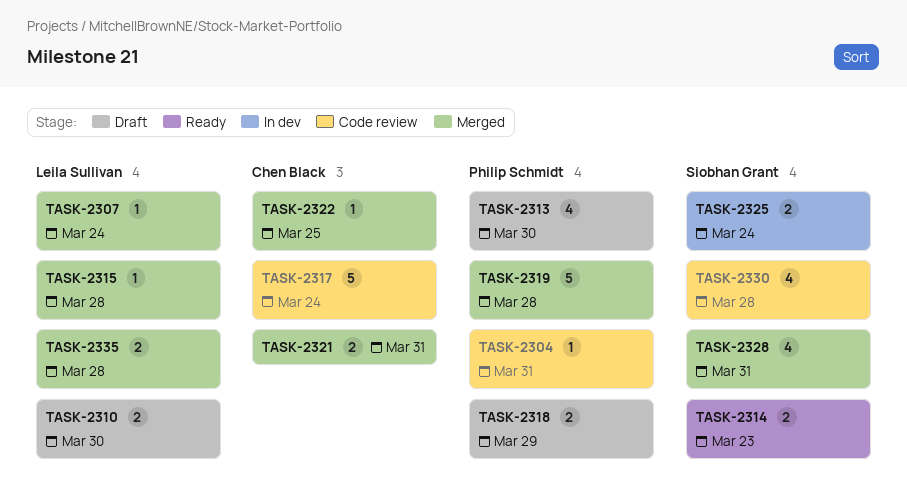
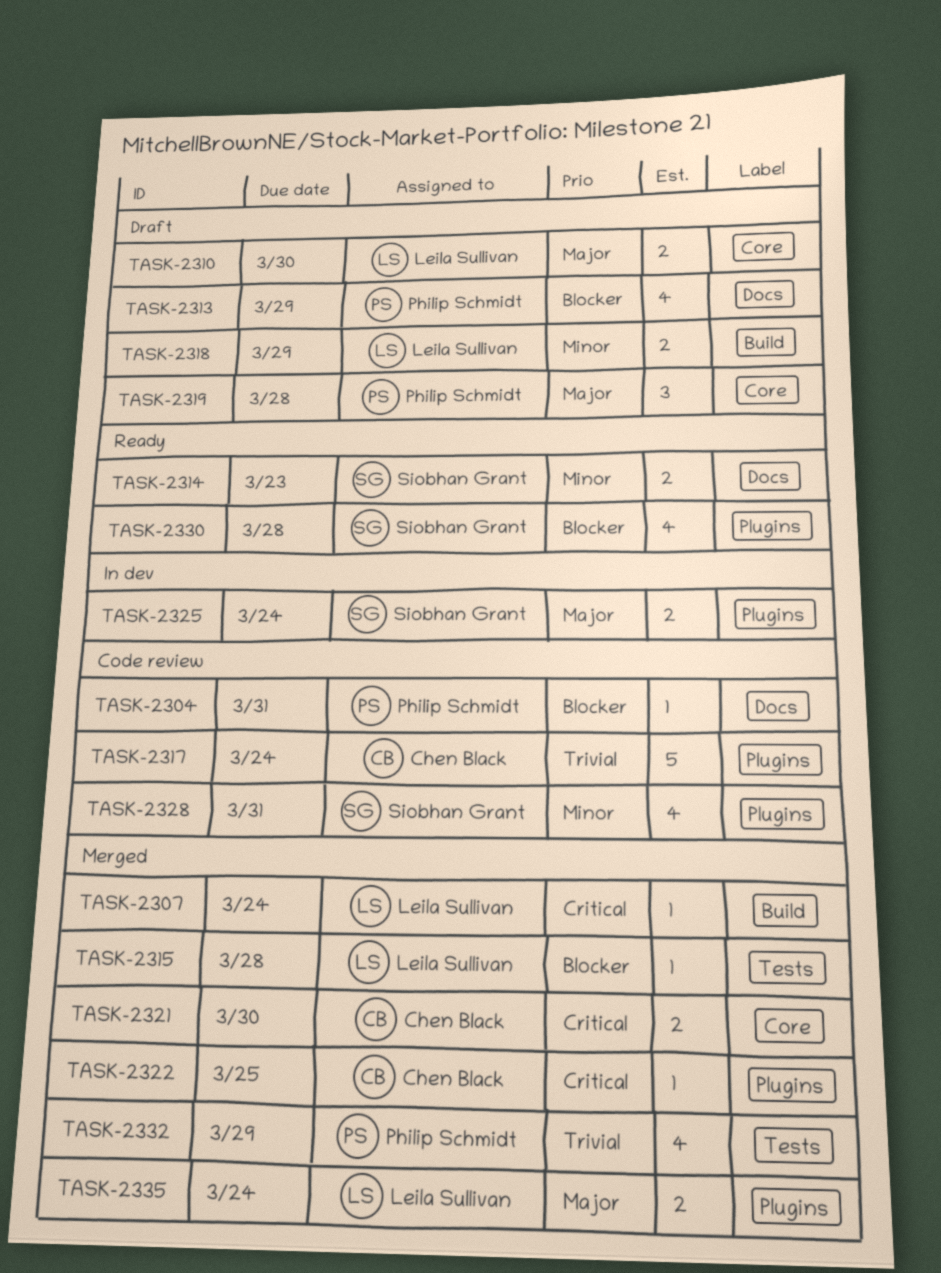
TASK-2313, due: Mar 30 -> Mar 29
TASK-2318, owner: Philip Schmidt -> Leila Sullivan
TASK-2319, status: Merged -> Draft
TASK-2319, estimate: 5 -> 3
TASK-2321, due: Mar 31 -> Mar 30
TASK-2328, status: Merged -> Code review
TASK-2330, status: Code review -> Ready
TASK-2332: none -> present
TASK-2335, due: Mar 28 -> Mar 24

